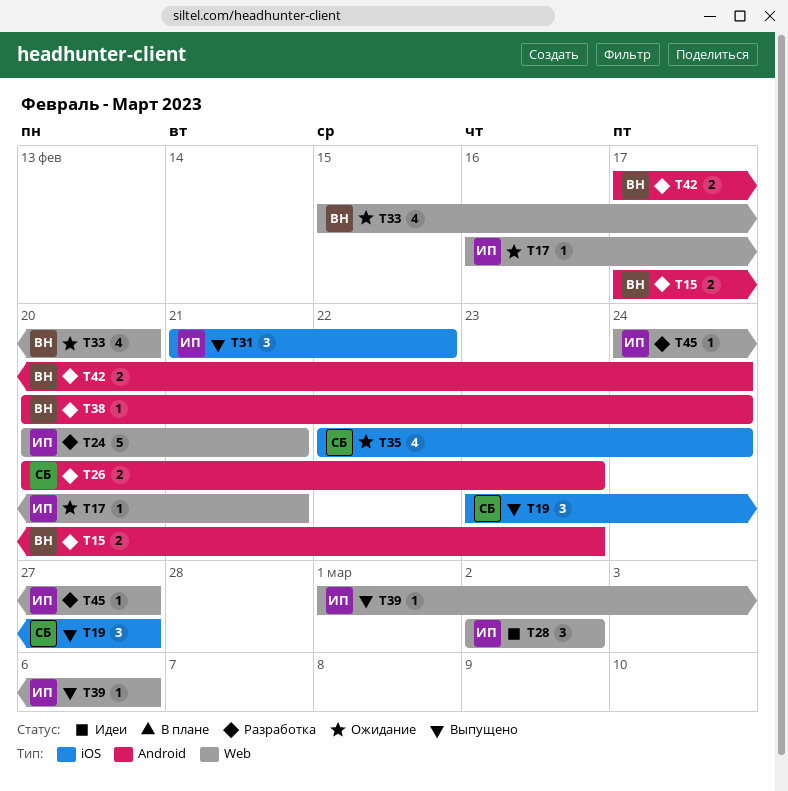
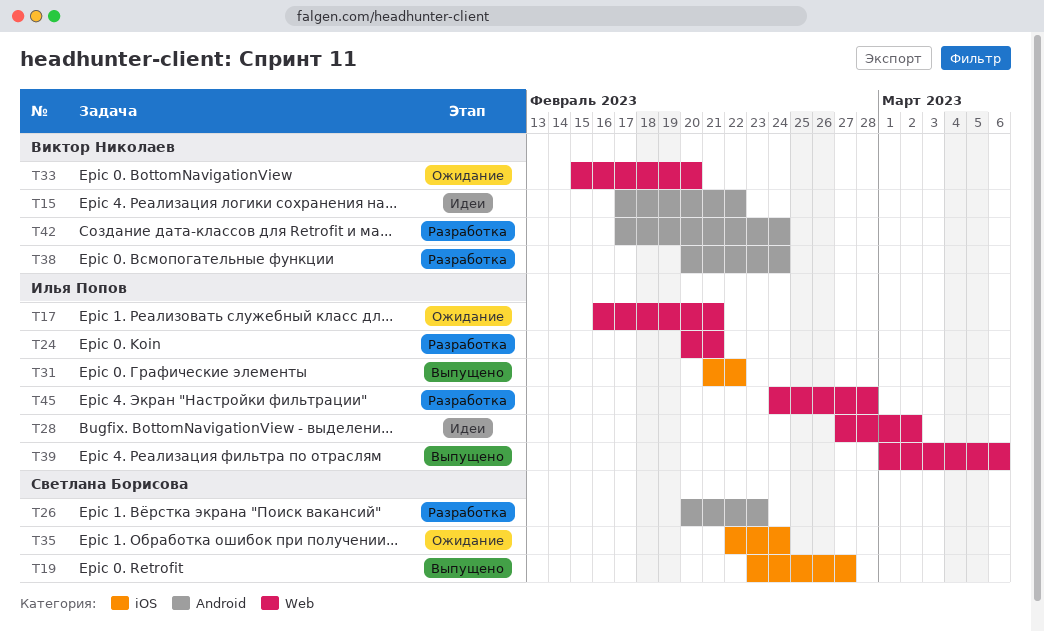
T15, status: Разработка -> Идеи
T15, due: Feb 23 -> Feb 22
T28, start: Mar 2 -> Feb 27
T45, due: Feb 27 -> Feb 28

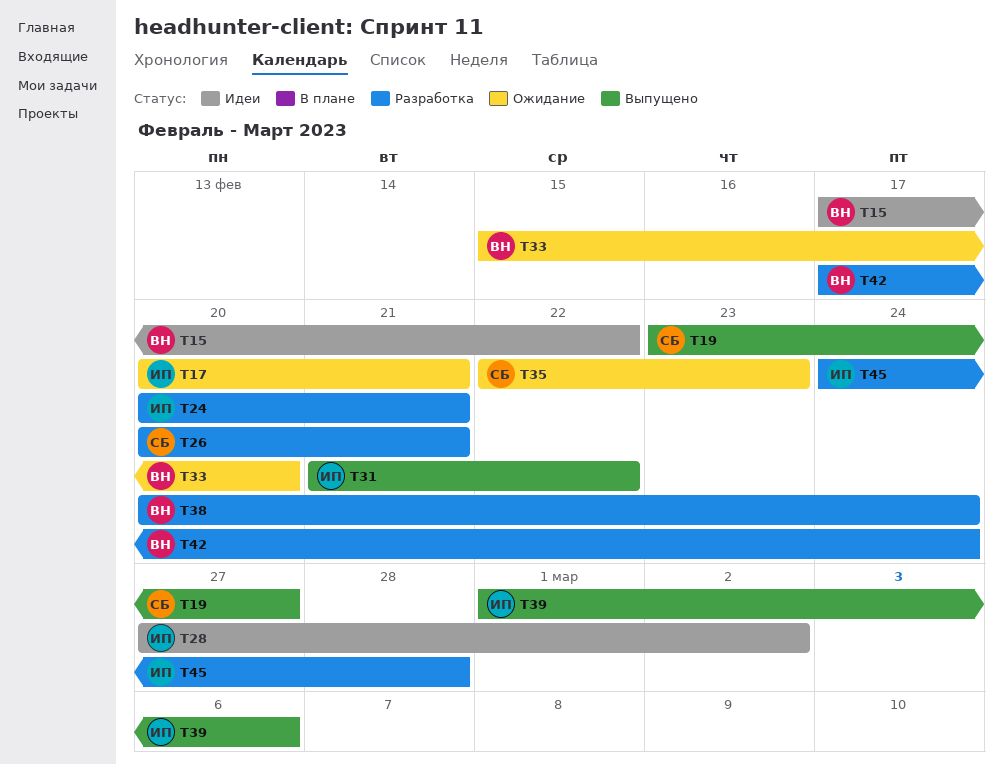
T17, start: Feb 16 -> Feb 20
T26, due: Feb 23 -> Feb 21
T35, due: Feb 24 -> Feb 23

